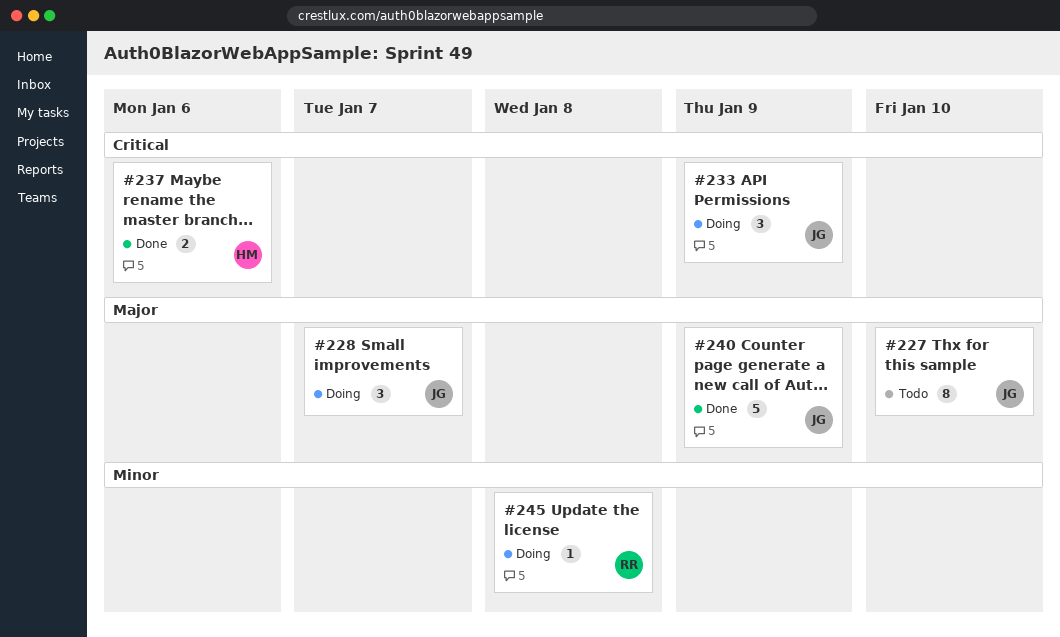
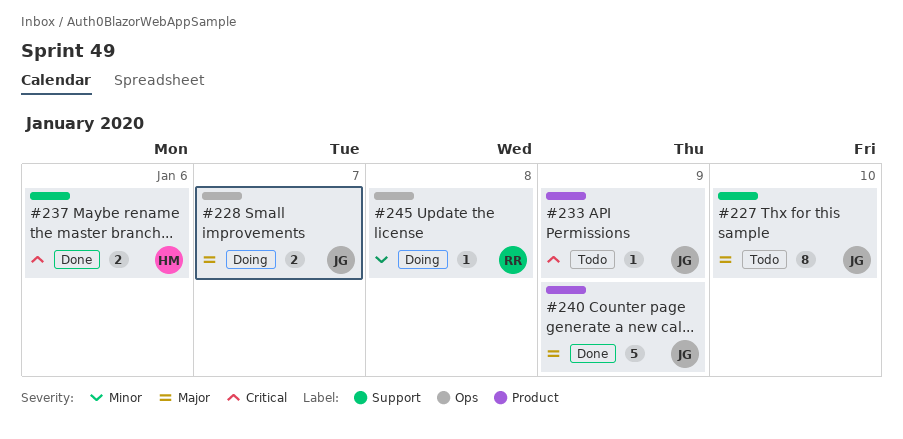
#228, estimate: 3 -> 2
#233, status: Doing -> Todo
#233, estimate: 3 -> 1

